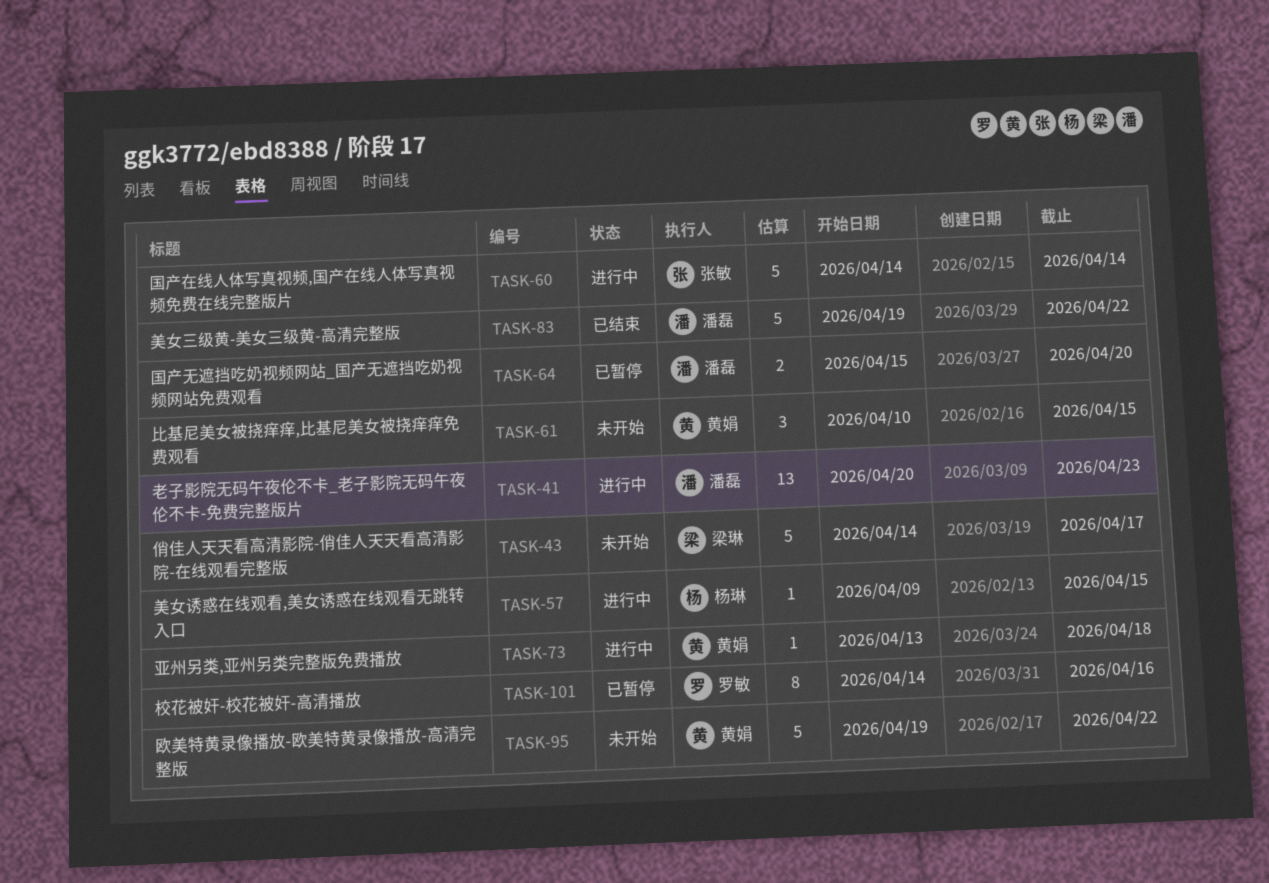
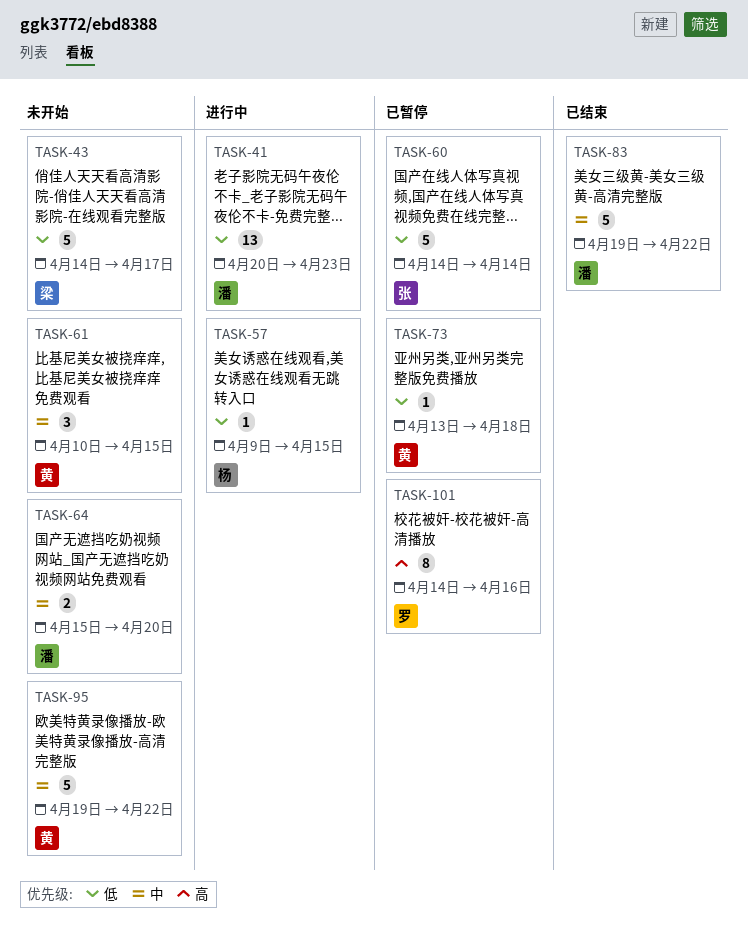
TASK-60, status: 进行中 -> 已暂停
TASK-64, status: 已暂停 -> 未开始
TASK-73, status: 进行中 -> 已暂停

